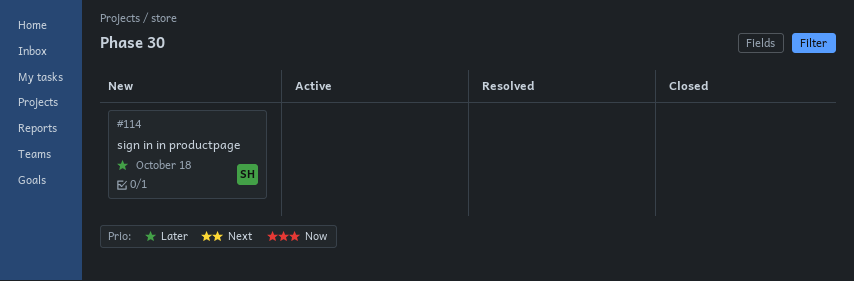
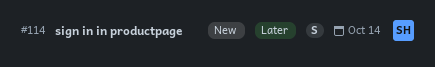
#114, due: Oct 18 -> Oct 14

